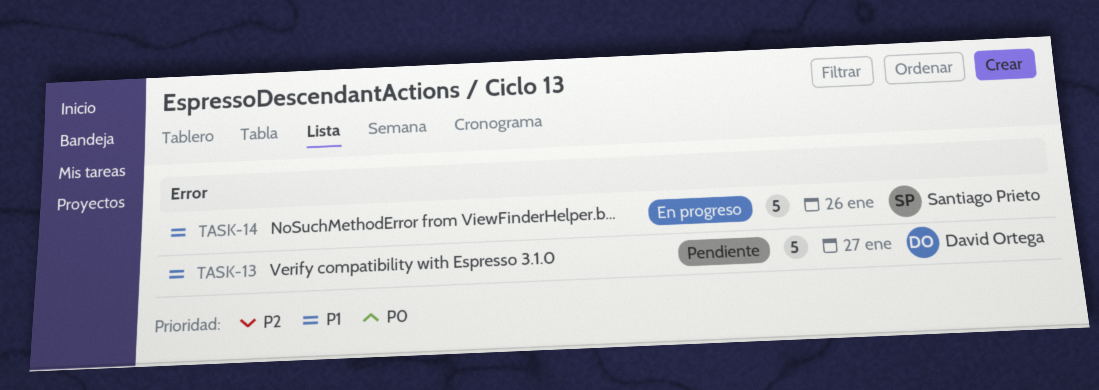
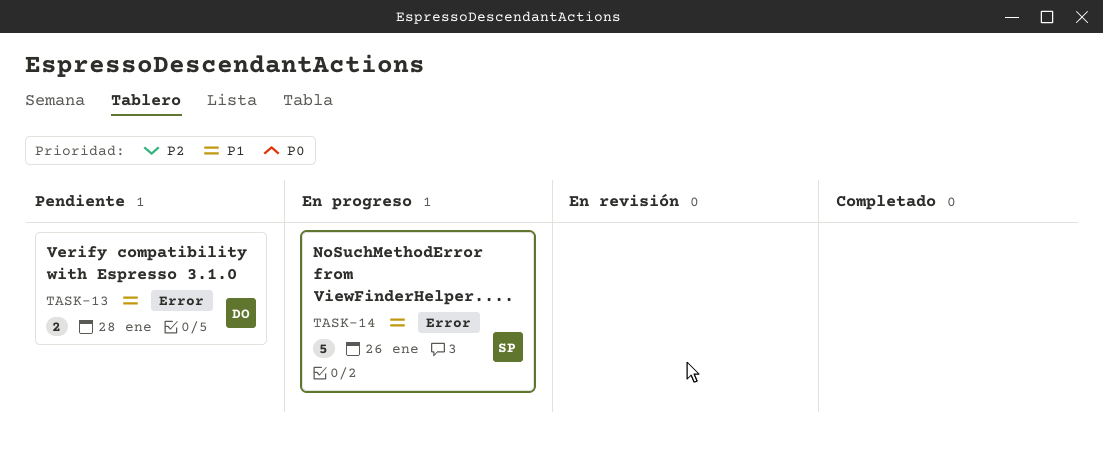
TASK-13, estimate: 5 -> 2
TASK-13, due: Jan 27 -> Jan 28

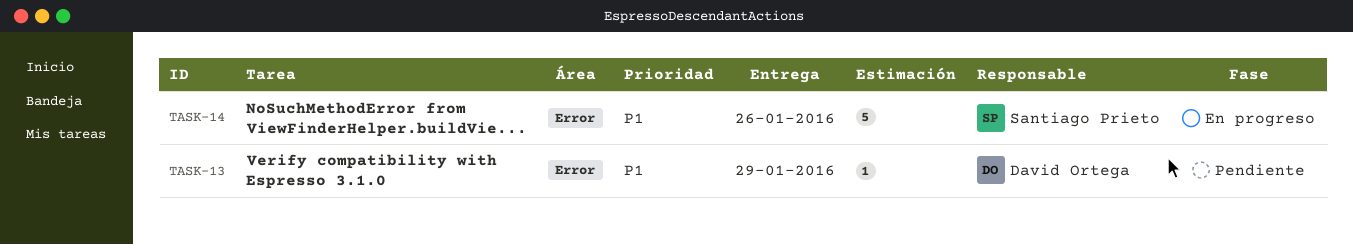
TASK-13, estimate: 2 -> 1
TASK-13, due: Jan 28 -> Jan 29

